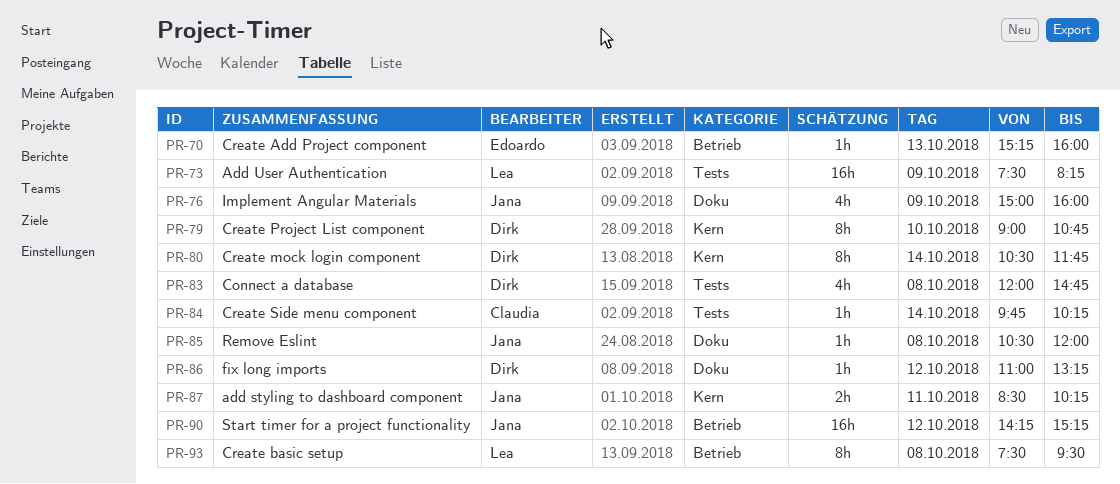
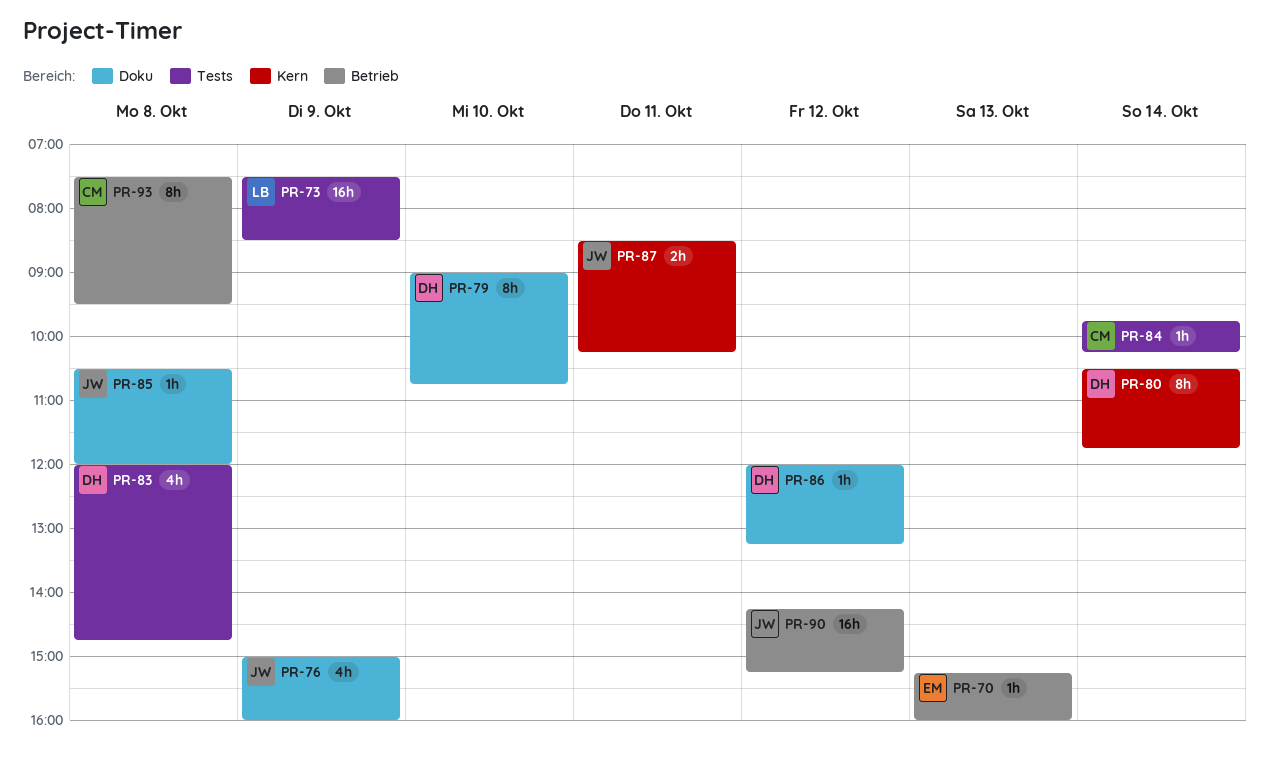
PR-73, ends: 08:15 -> 08:30
PR-79, label: Kern -> Doku
PR-86, begins: 11:00 -> 12:00
PR-93, owner: Lea -> Claudia

